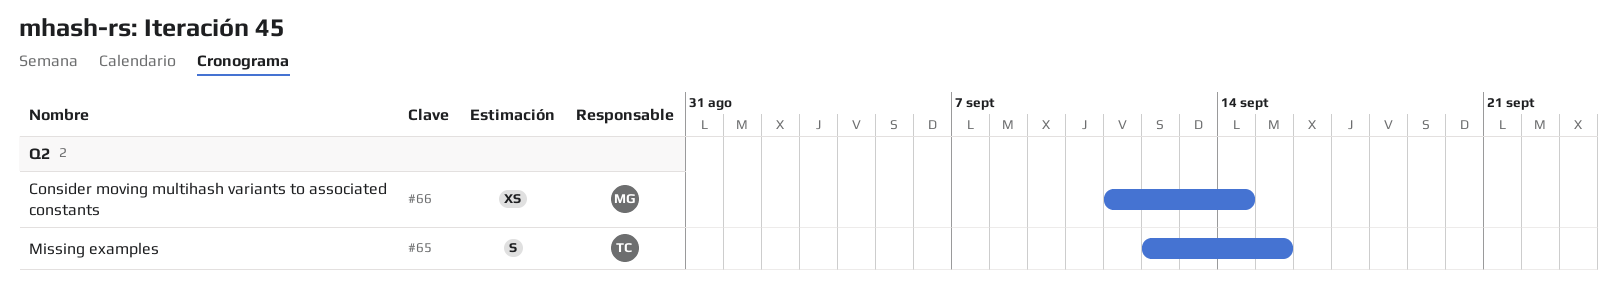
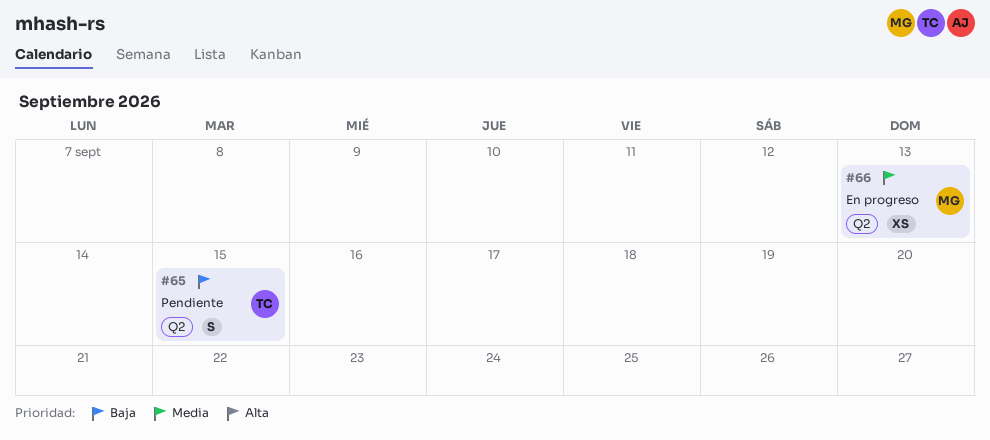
#66, due: Sep 14 -> Sep 13

